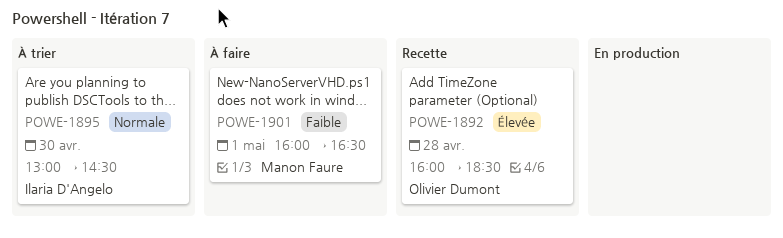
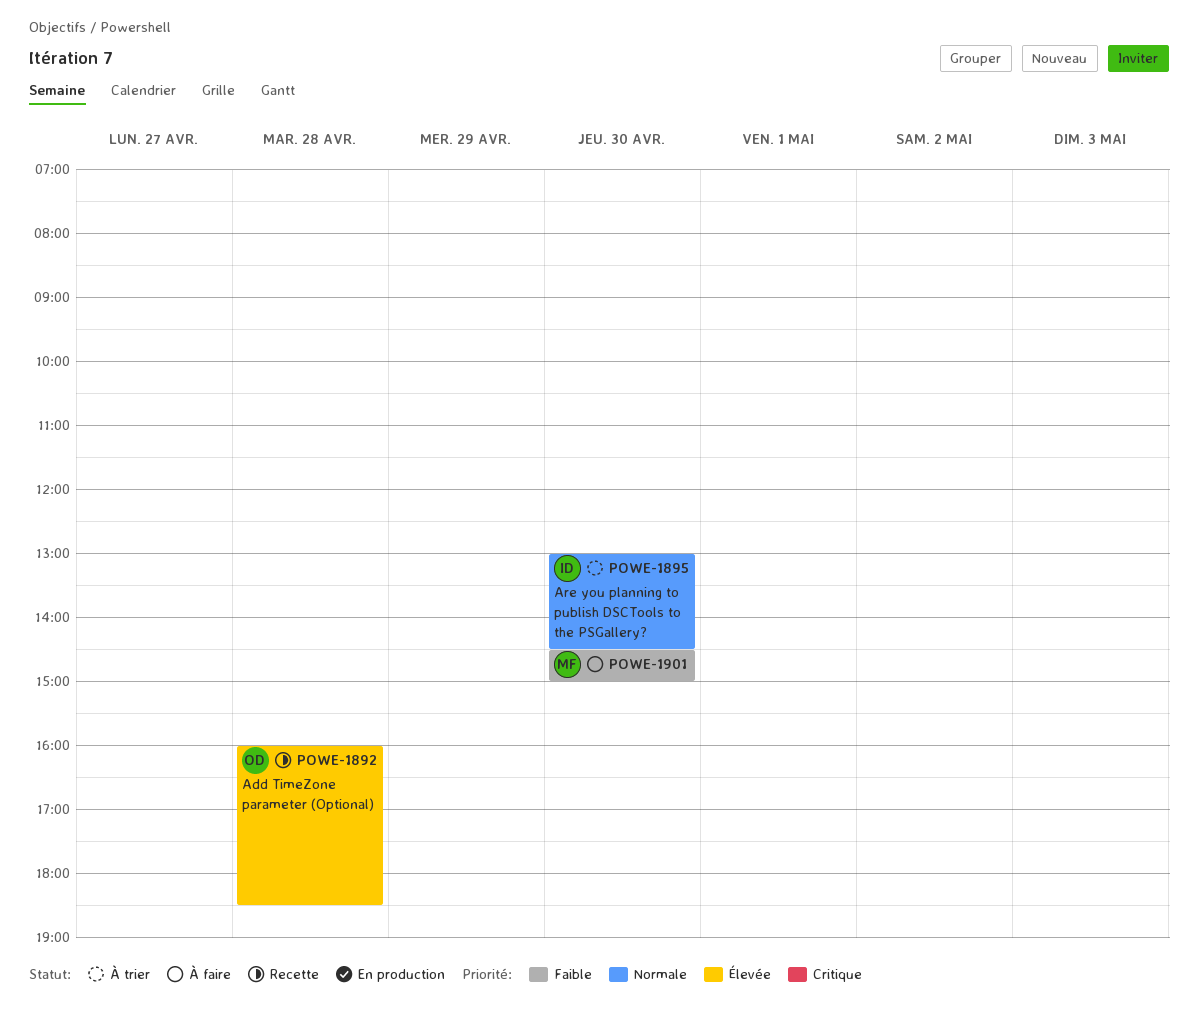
POWE-1901, day: May 1 -> Apr 30
POWE-1901, begins: 16:00 -> 14:30
POWE-1901, ends: 16:30 -> 15:00

